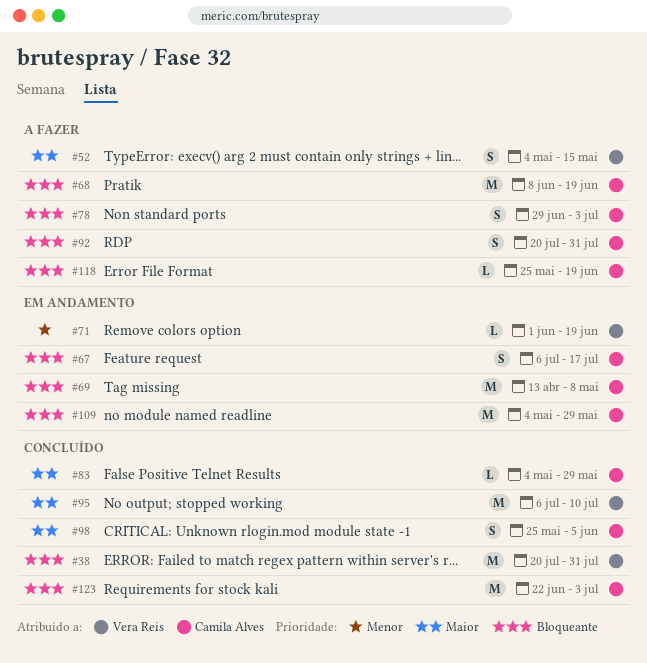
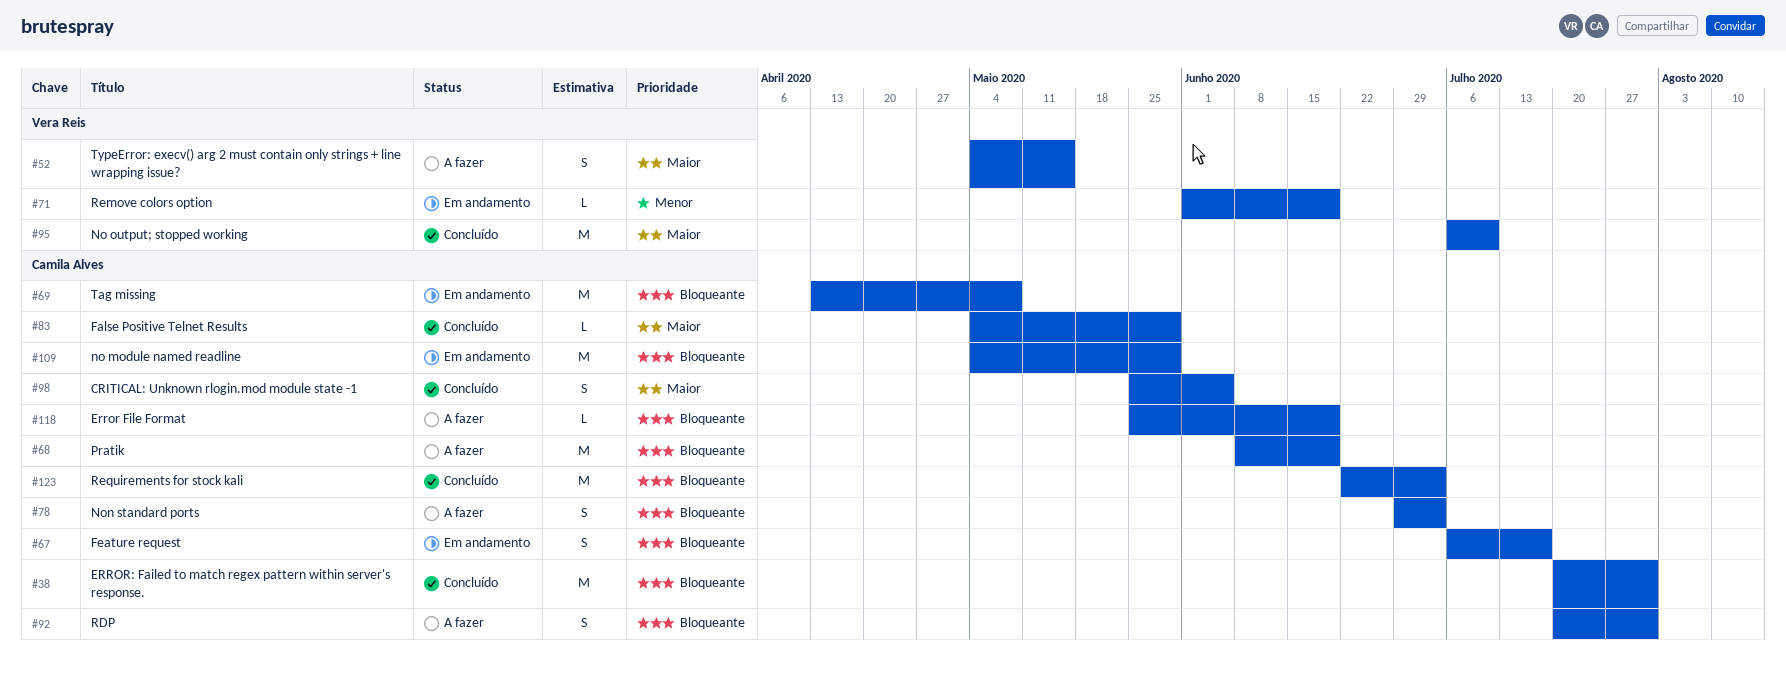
#38, owner: Vera Reis -> Camila Alves

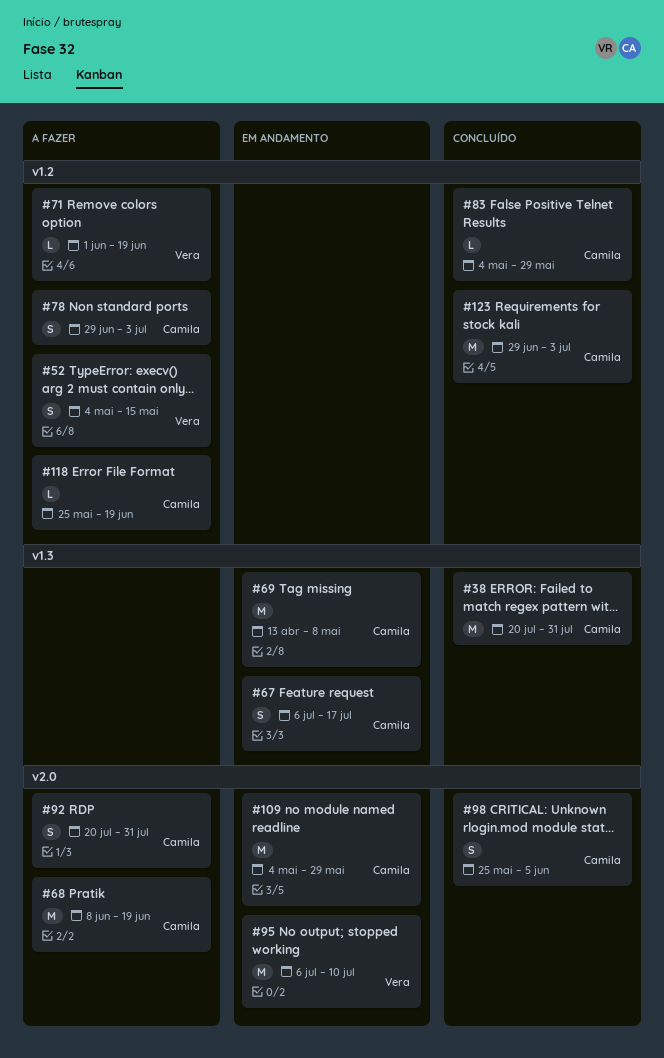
#71, status: Em andamento -> A fazer
#95, status: Concluído -> Em andamento
#123, start: Jun 22 -> Jun 29

